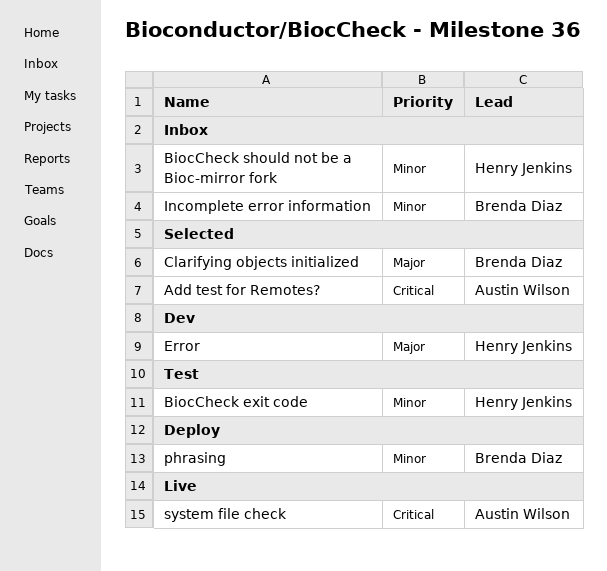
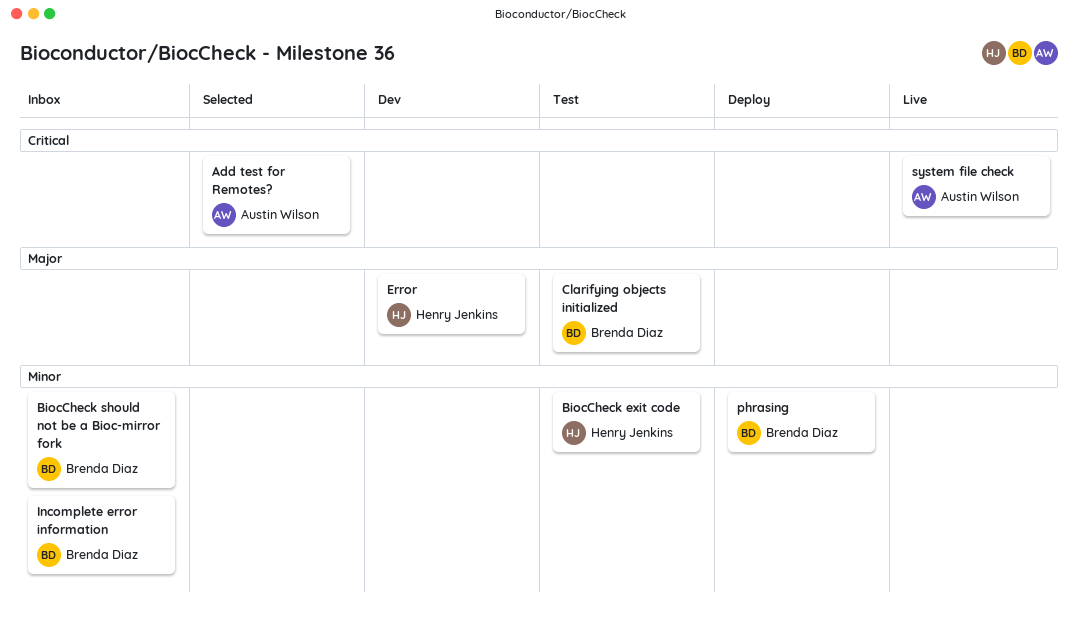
BiocCheck should not be a Bioc-mirror fork, owner: Henry Jenkins -> Brenda Diaz
Clarifying objects initialized, status: Selected -> Test

